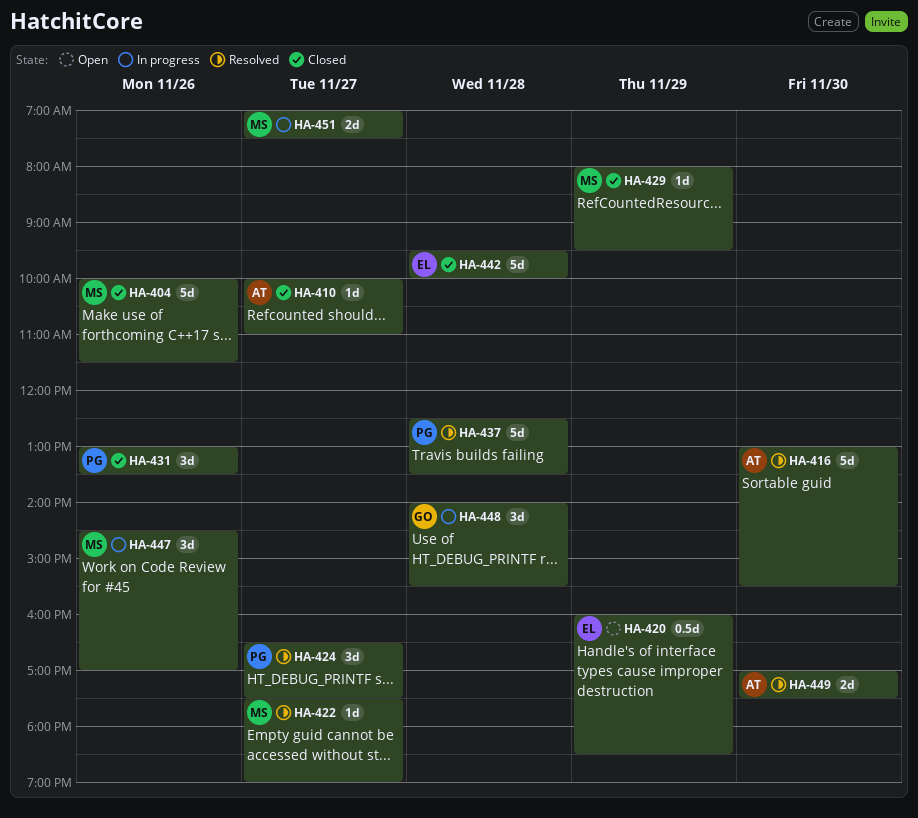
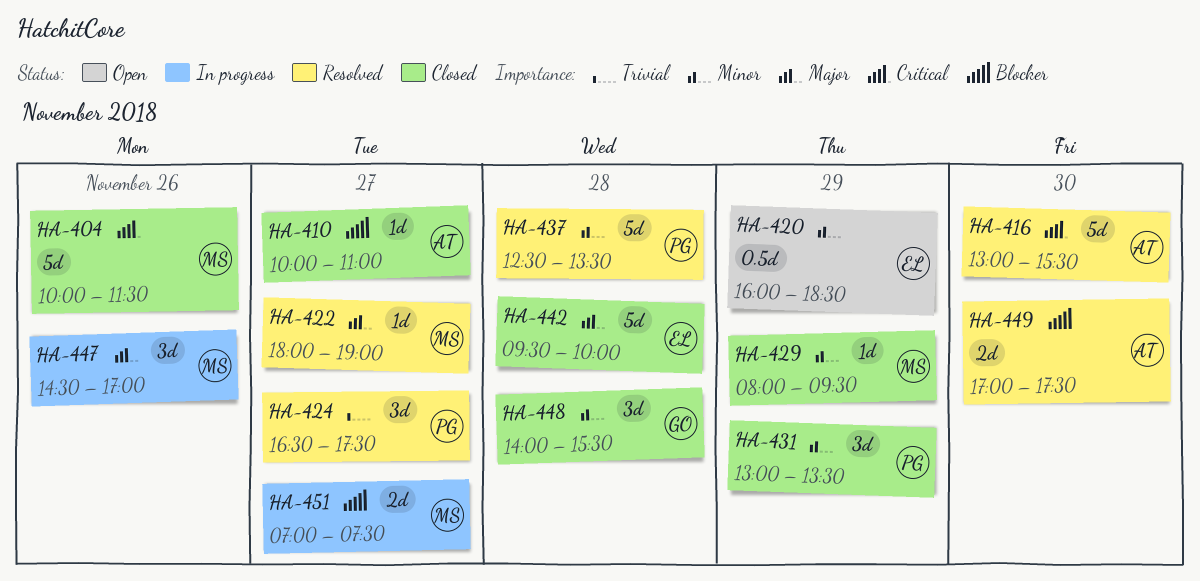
HA-422, begins: 17:30 -> 18:00
HA-431, day: Nov 26 -> Nov 29
HA-448, status: In progress -> Closed

